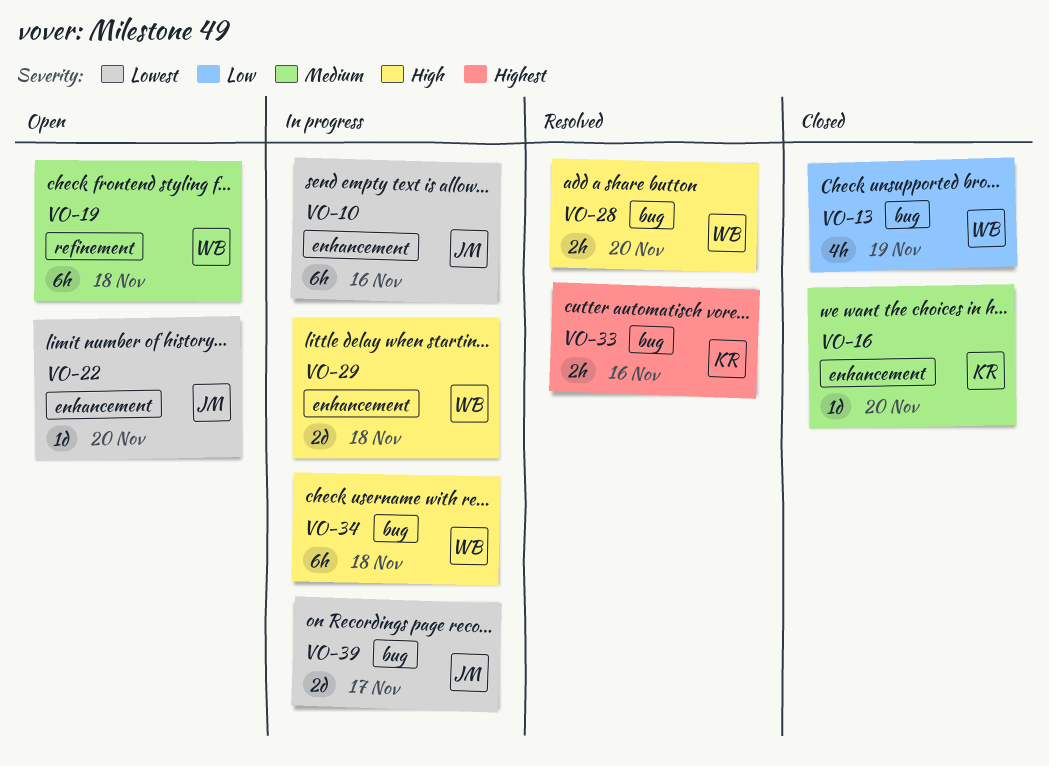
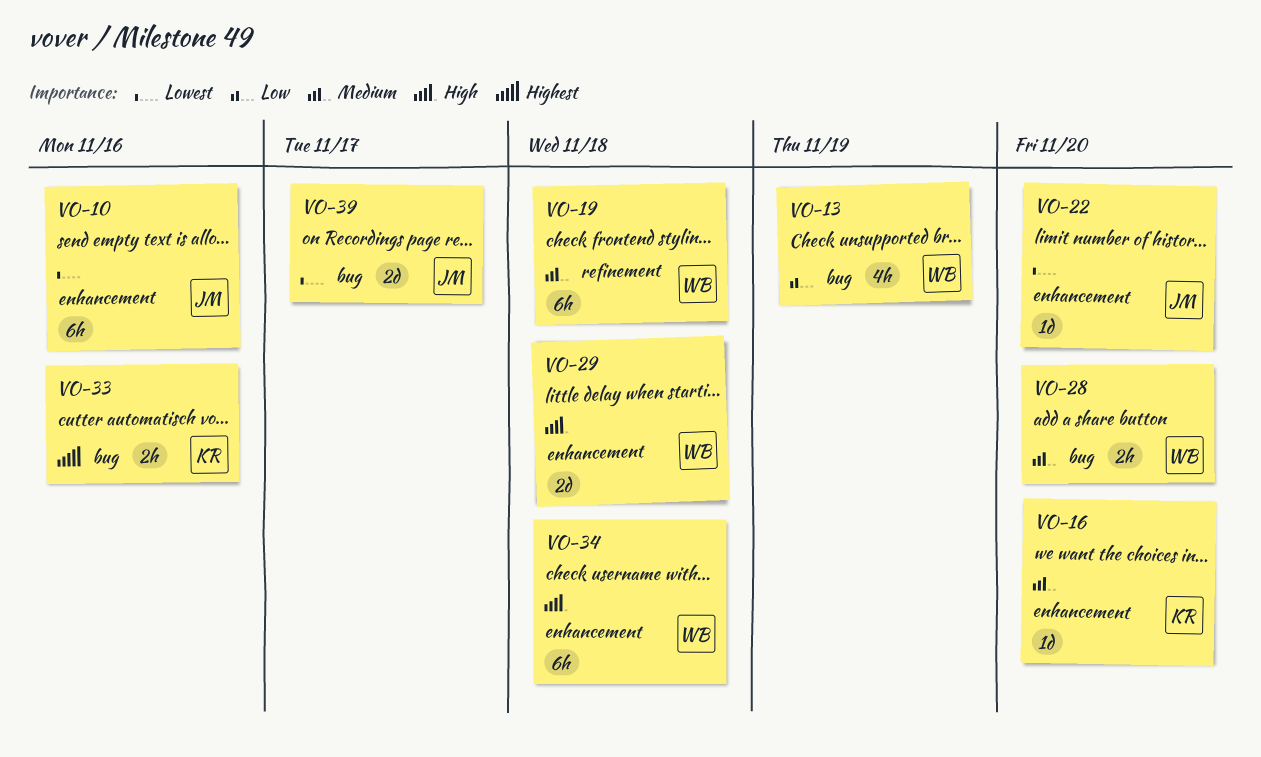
VO-28, priority: High -> Medium
VO-34, label: bug -> enhancement

